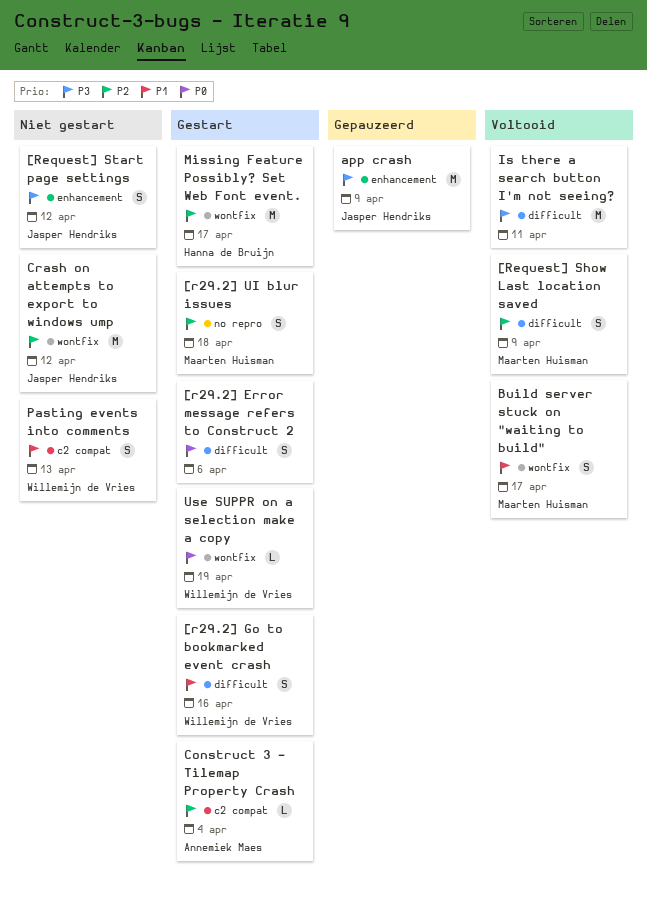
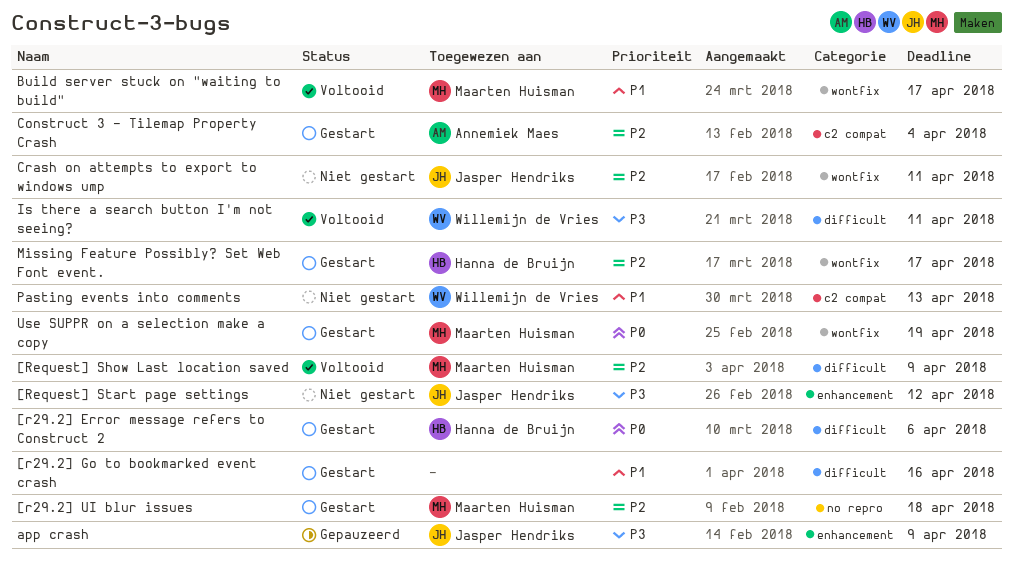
[r29.2] Error message refers to Construct 2, owner: none -> Hanna de Bruijn
[r29.2] Go to bookmarked event crash, owner: Willemijn de Vries -> none
Crash on attempts to export to windows ump, due: Apr 12 -> Apr 11
Is there a search button I'm not seeing?, owner: none -> Willemijn de Vries
Use SUPPR on a selection make a copy, owner: Willemijn de Vries -> Maarten Huisman

